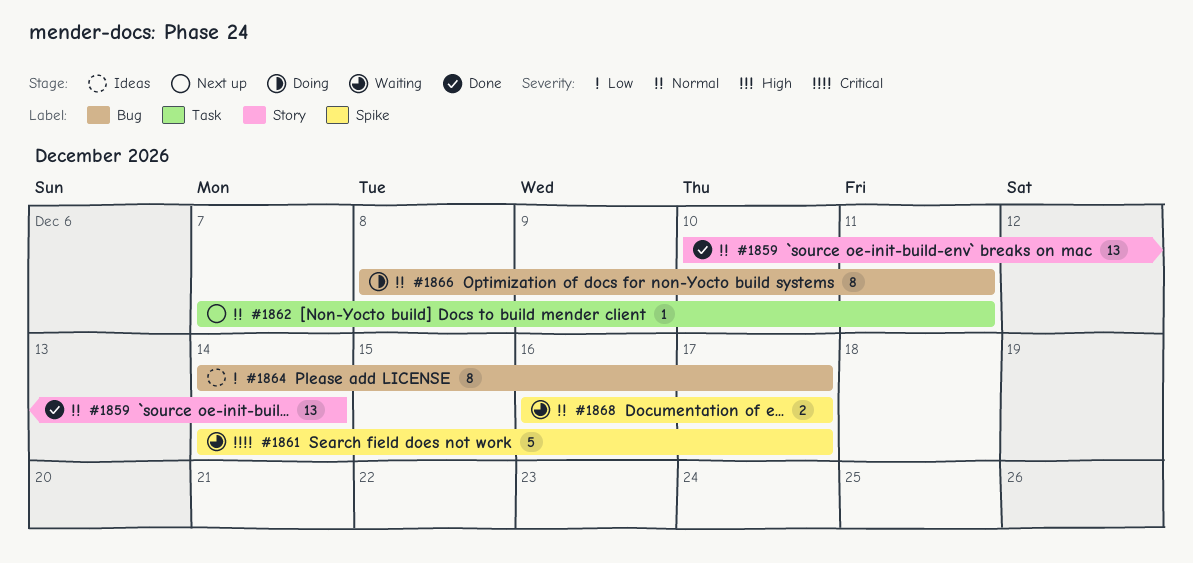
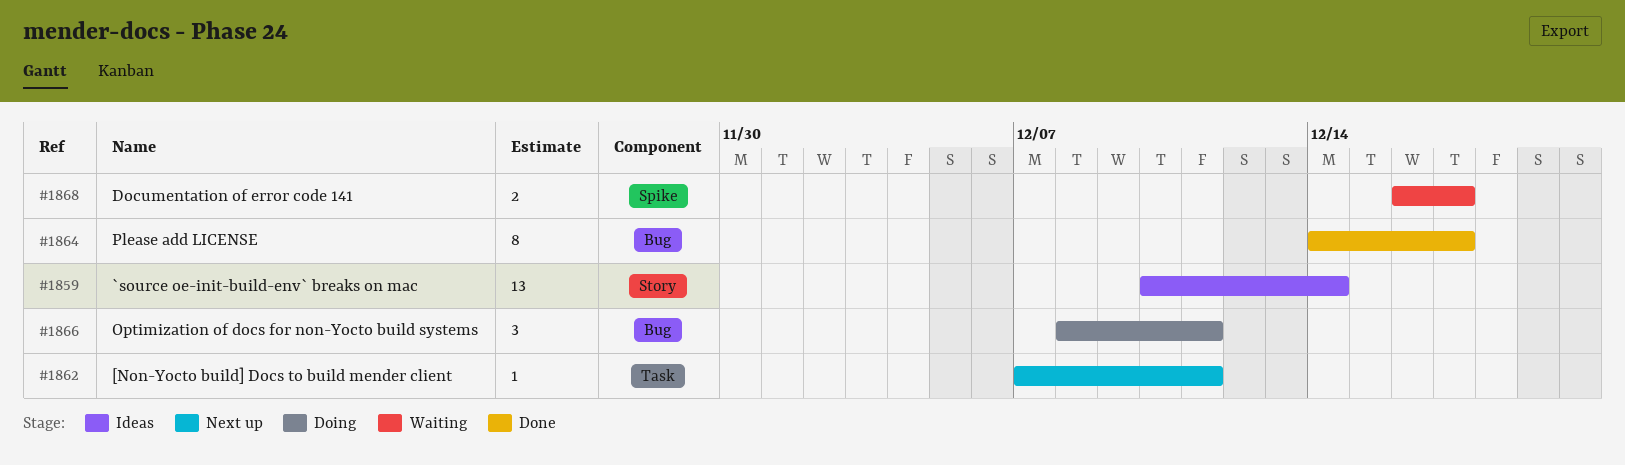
#1859, status: Done -> Ideas
#1861: present -> none
#1864, status: Ideas -> Done
#1866, estimate: 8 -> 3

